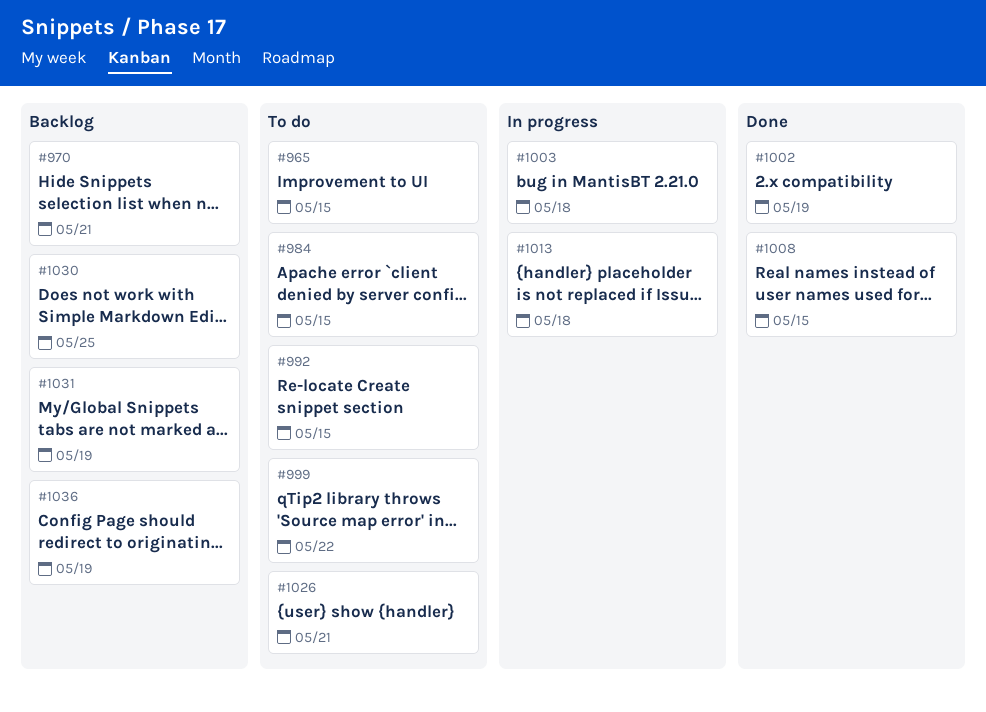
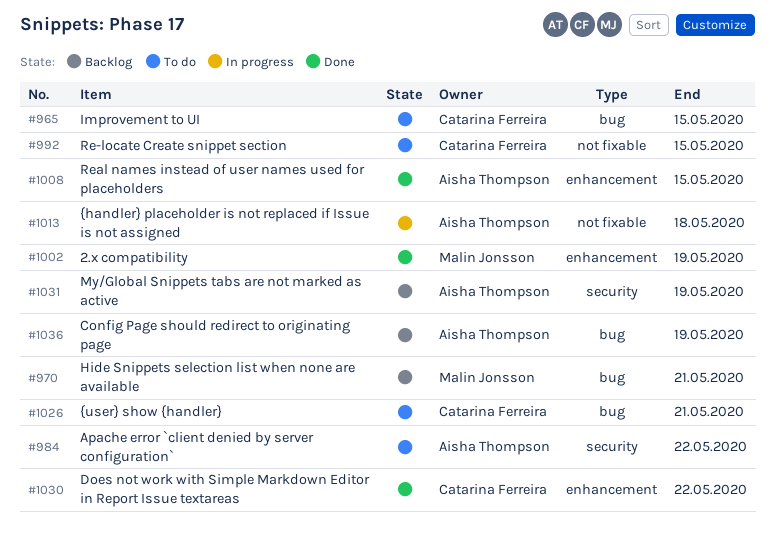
#984, due: May 15 -> May 22
#999: present -> none
#1003: present -> none
#1030, status: Backlog -> Done
#1030, due: May 25 -> May 22

